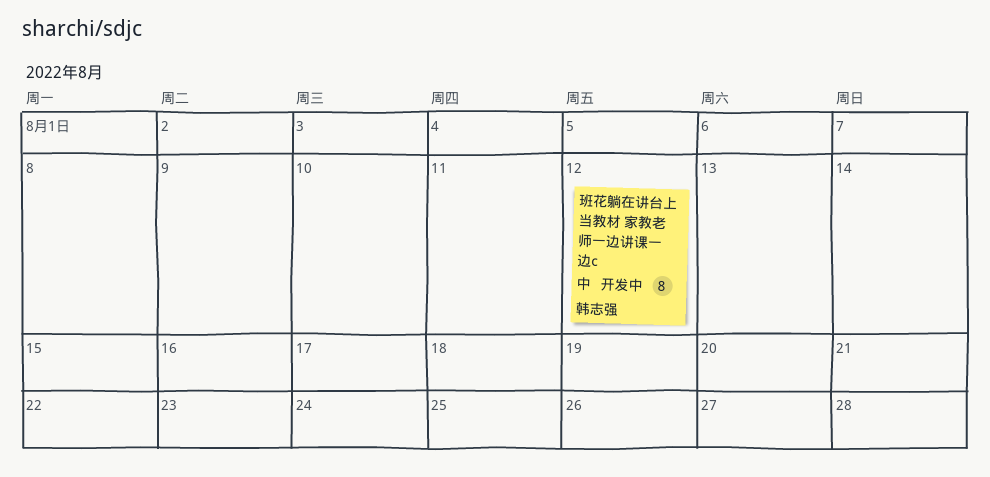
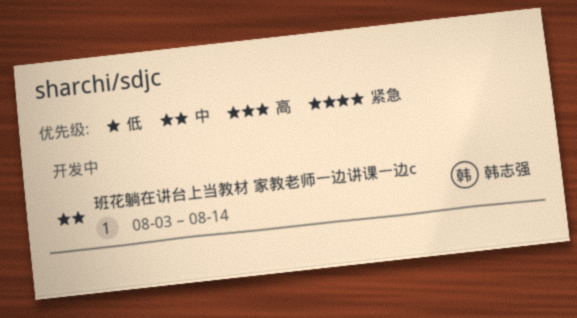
班花躺在讲台上当教材 家教老师一边讲课一边c, estimate: 8 -> 1
班花躺在讲台上当教材 家教老师一边讲课一边c, due: Aug 12 -> Aug 14

